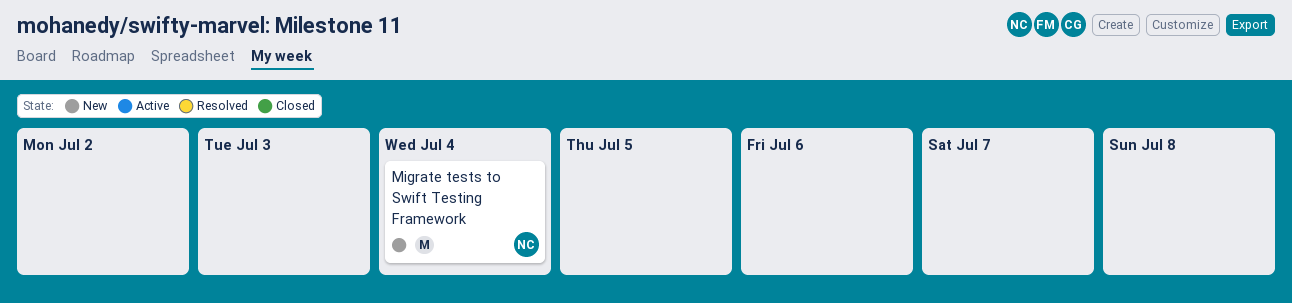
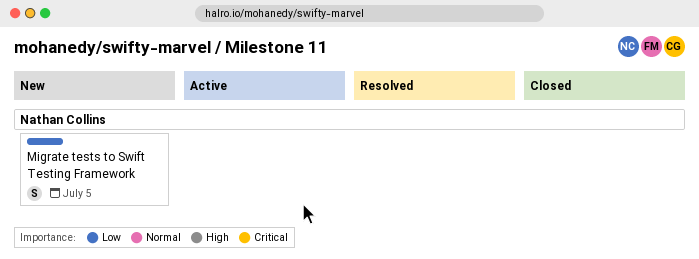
Migrate tests to Swift Testing Framework, estimate: M -> S
Migrate tests to Swift Testing Framework, due: Jul 4 -> Jul 5

